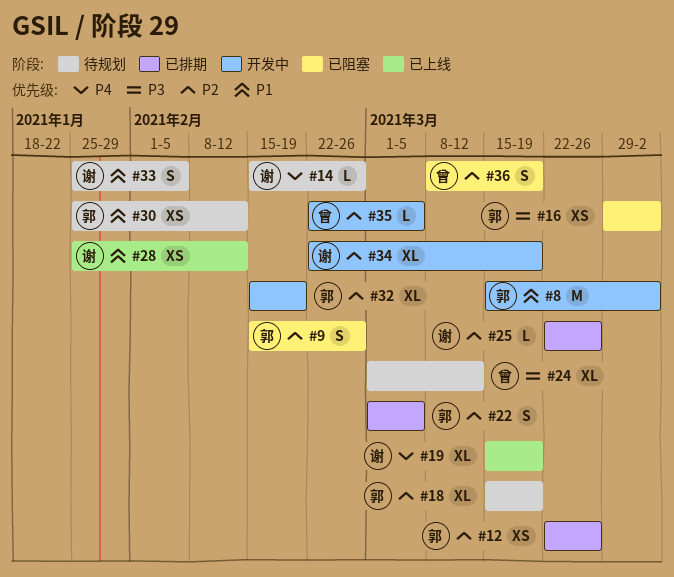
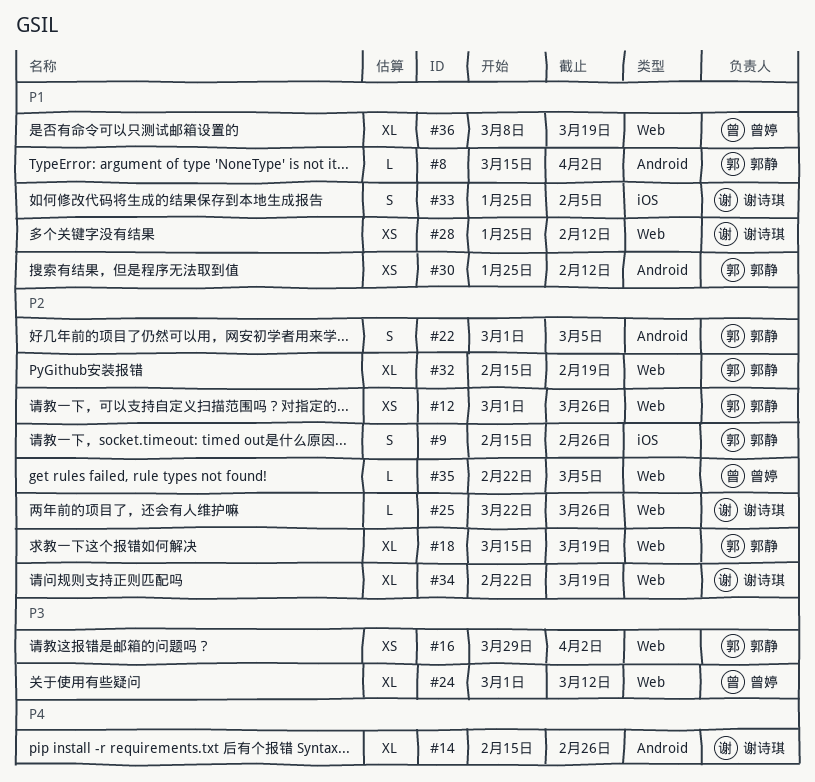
#8, estimate: M -> L
#12, start: Mar 22 -> Mar 1
#14, estimate: L -> XL
#19: present -> none
#36, priority: P2 -> P1
#36, estimate: S -> XL

